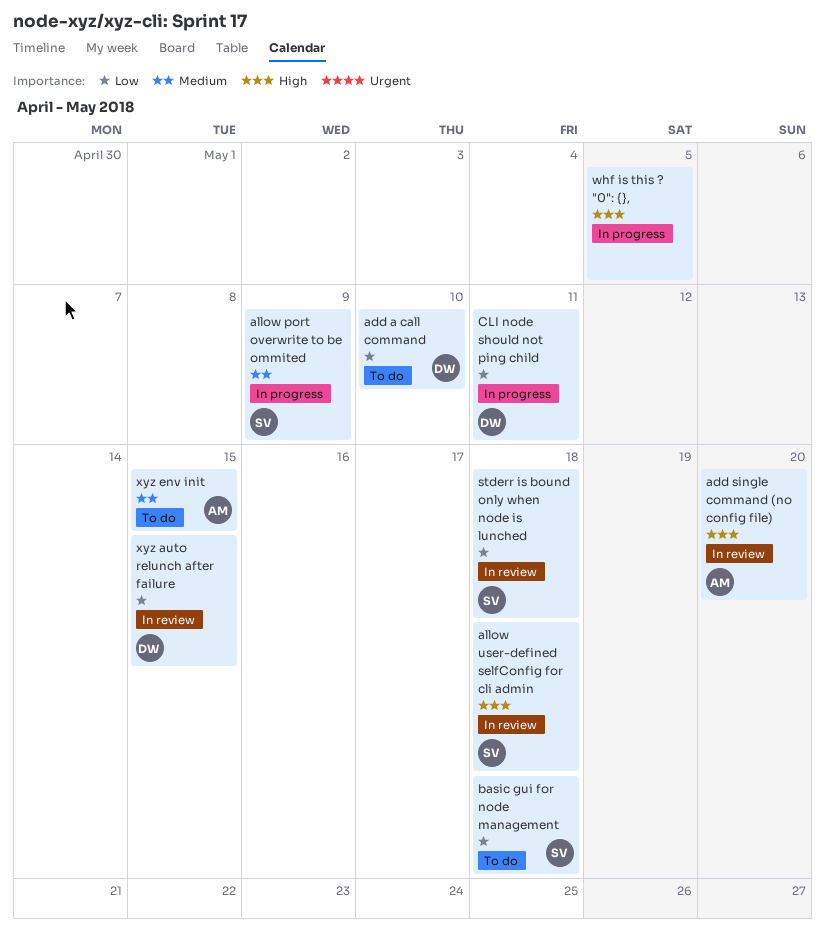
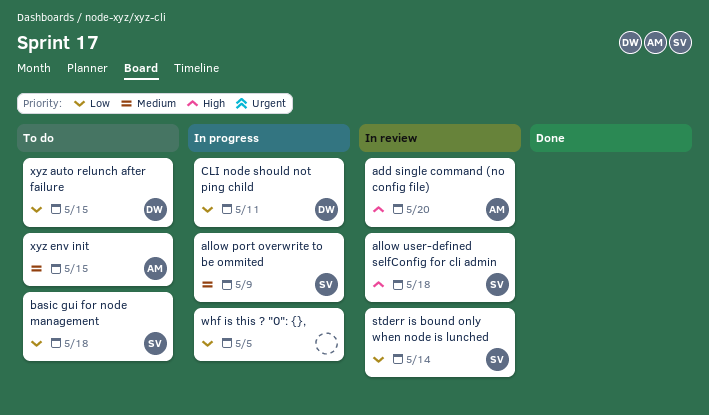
add a call command: present -> none
stderr is bound only when node is lunched, due: May 18 -> May 14
whf is this ? "0": {},, priority: High -> Low
xyz auto relunch after failure, status: In review -> To do

